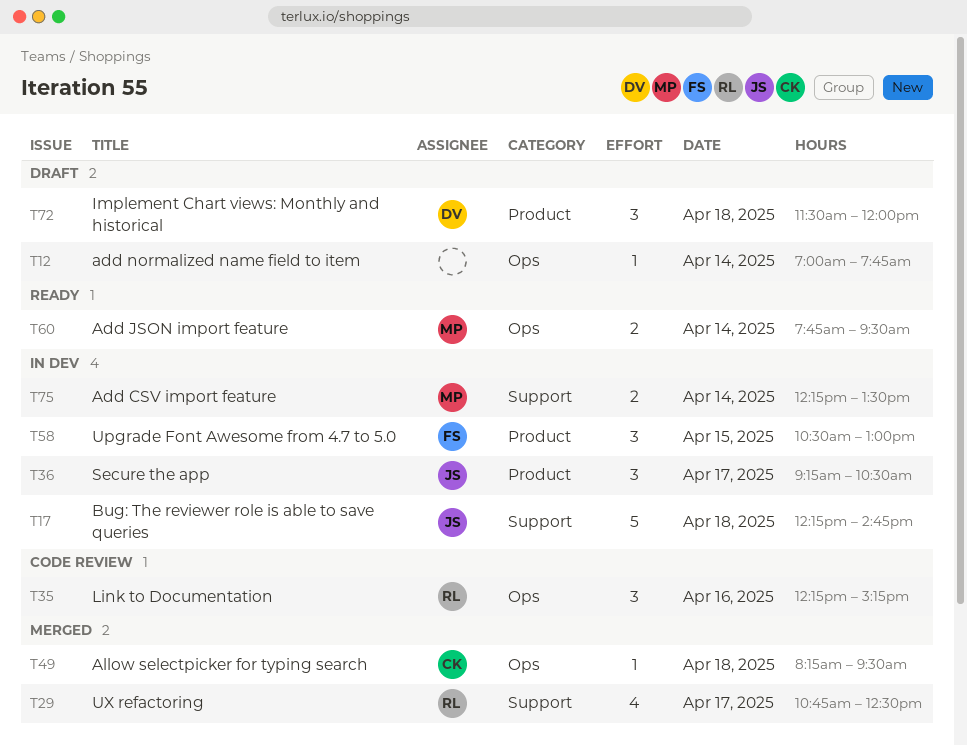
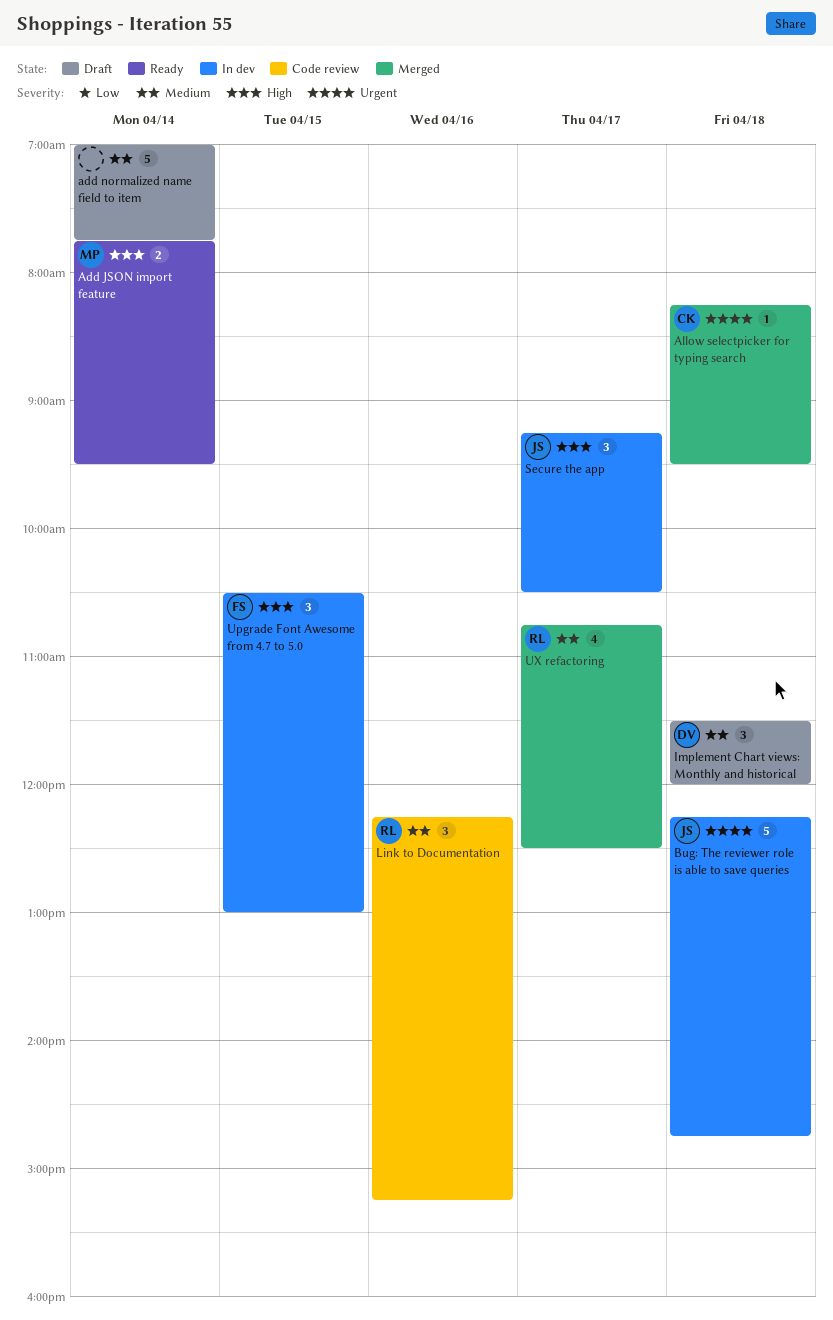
Add CSV import feature: present -> none
add normalized name field to item, estimate: 1 -> 5

